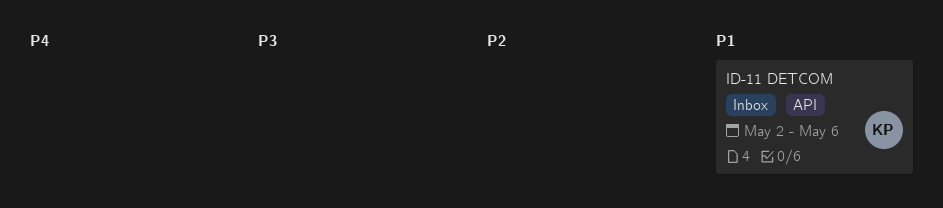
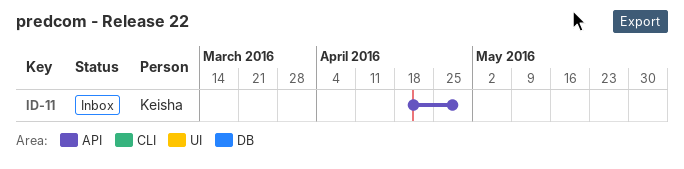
ID-11, start: May 2 -> Apr 18
ID-11, due: May 6 -> Apr 29

